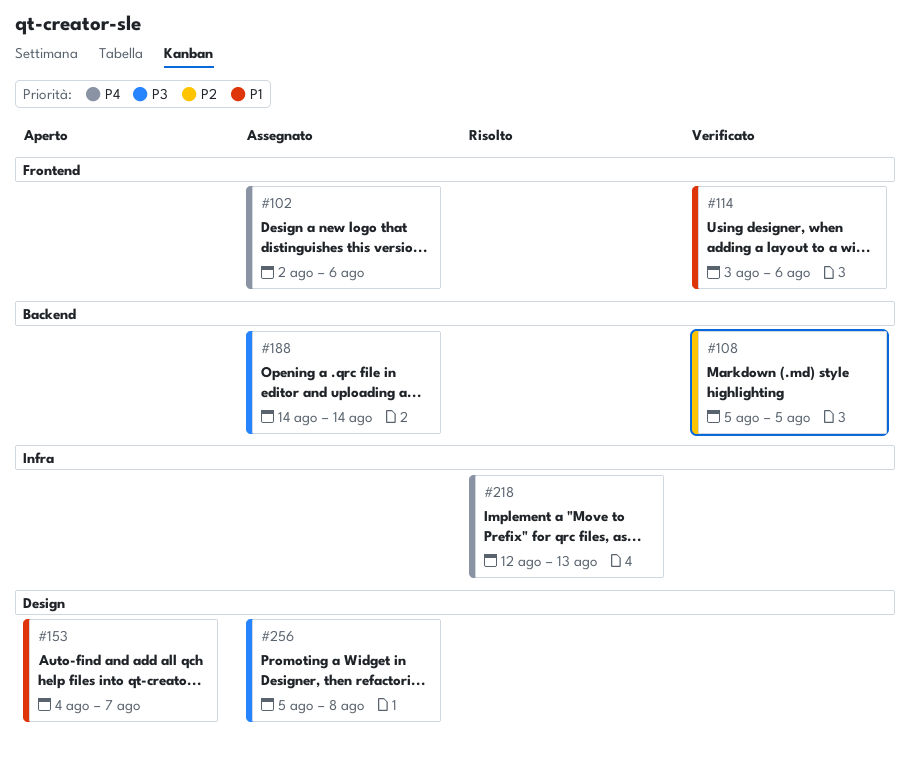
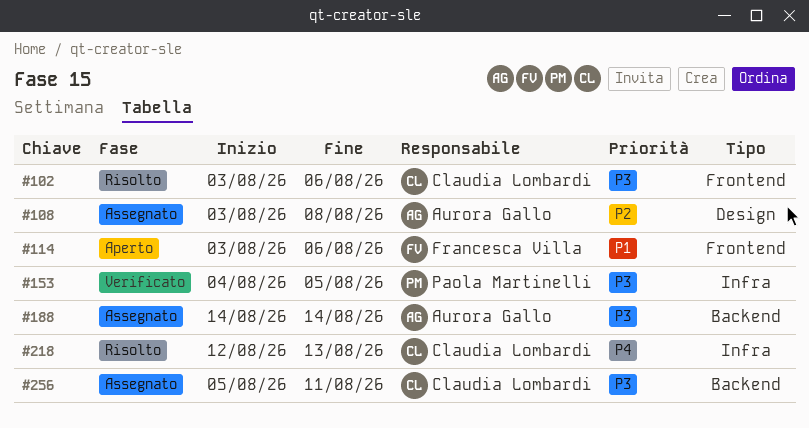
#102, status: Assegnato -> Risolto
#102, priority: P4 -> P3
#102, start: Aug 2 -> Aug 3
#108, status: Verificato -> Assegnato
#108, label: Backend -> Design
#108, start: Aug 5 -> Aug 3
#108, due: Aug 5 -> Aug 8
#114, status: Verificato -> Aperto
#153, status: Aperto -> Verificato
#153, priority: P1 -> P3
#153, label: Design -> Infra
#153, due: Aug 7 -> Aug 5
#256, label: Design -> Backend
#256, due: Aug 8 -> Aug 11

